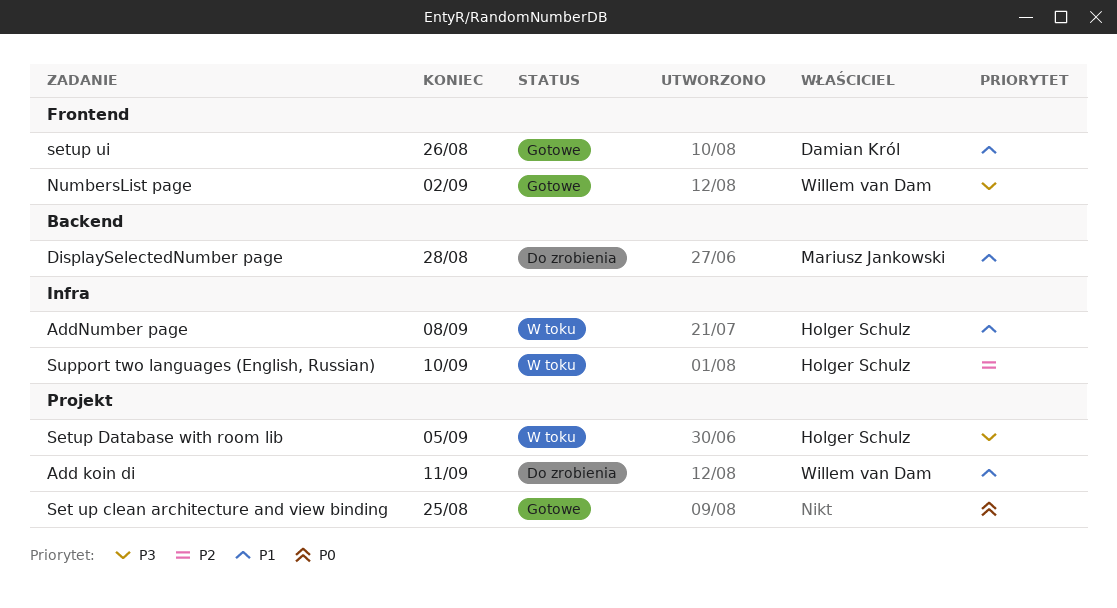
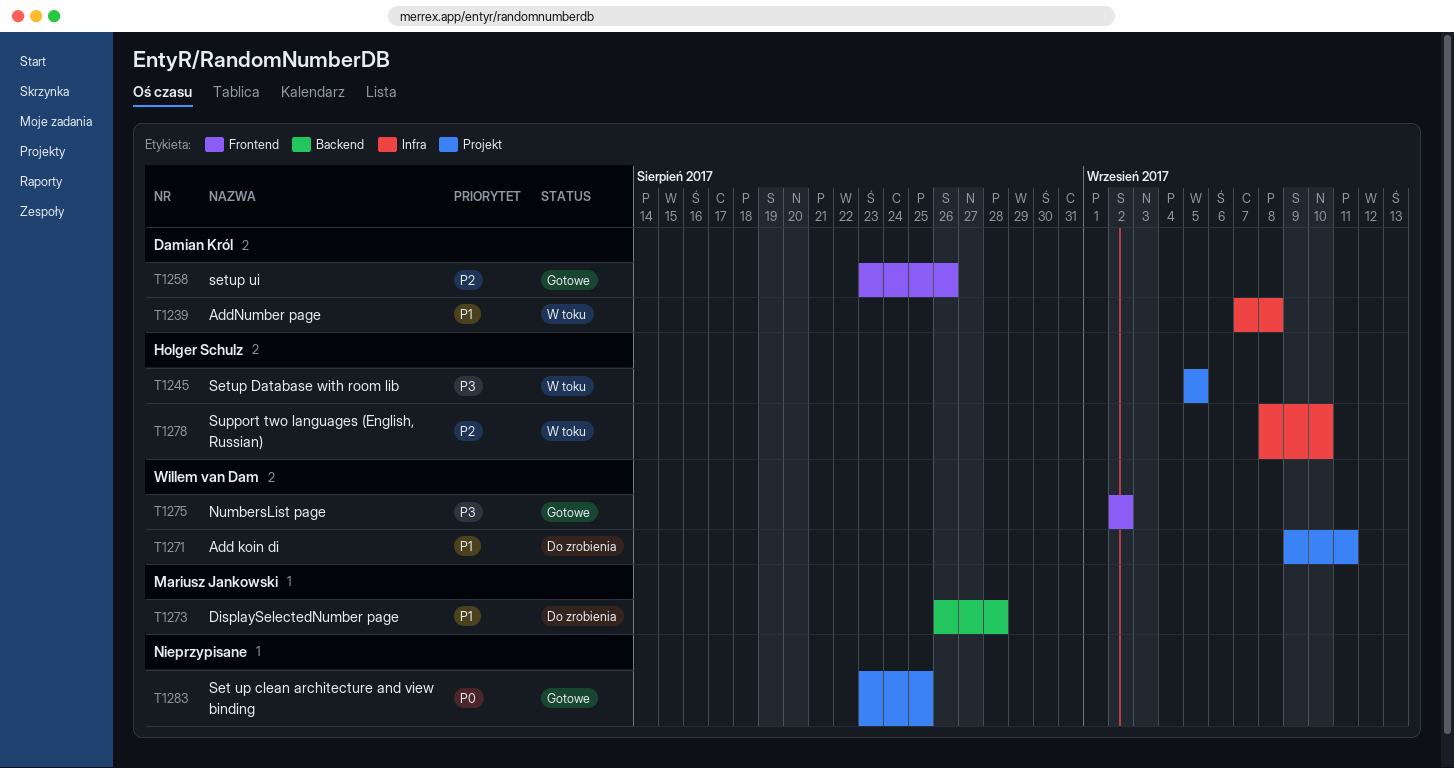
AddNumber page, owner: Holger Schulz -> Damian Król
setup ui, priority: P1 -> P2

